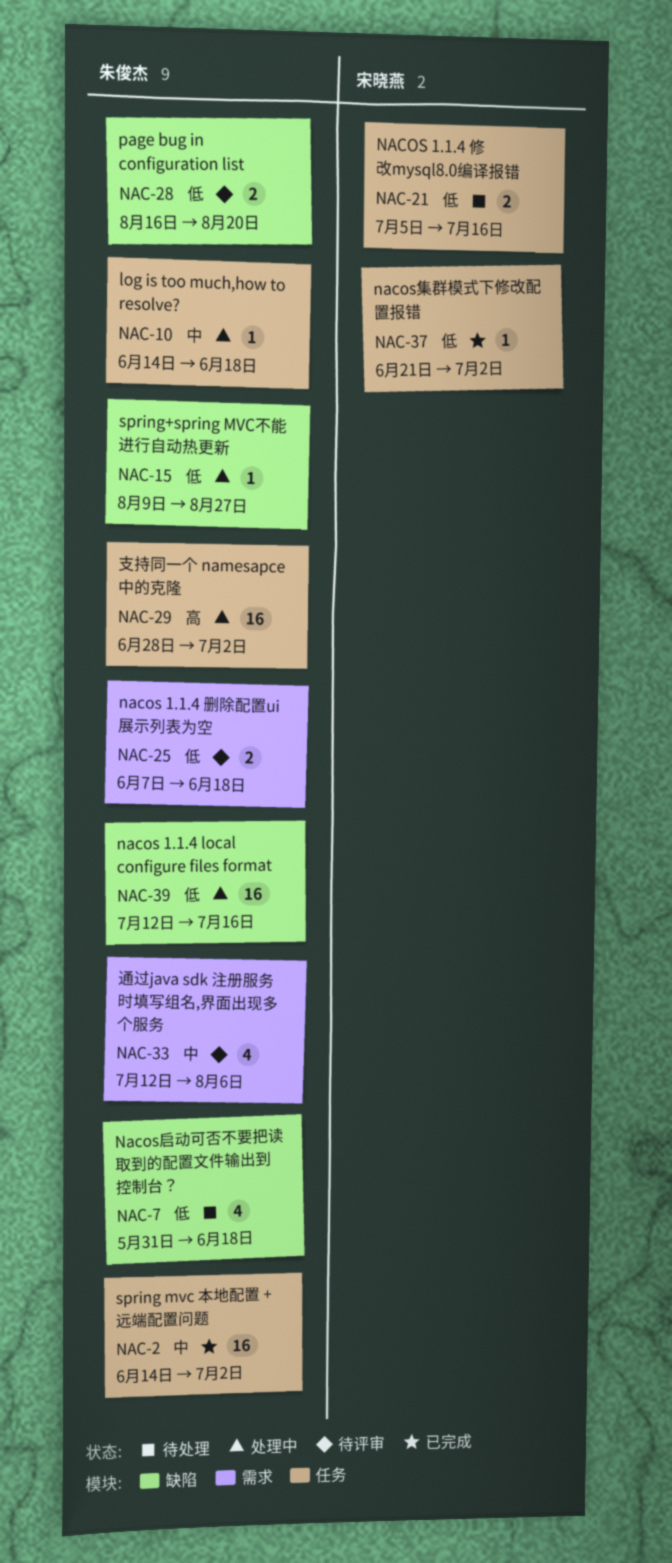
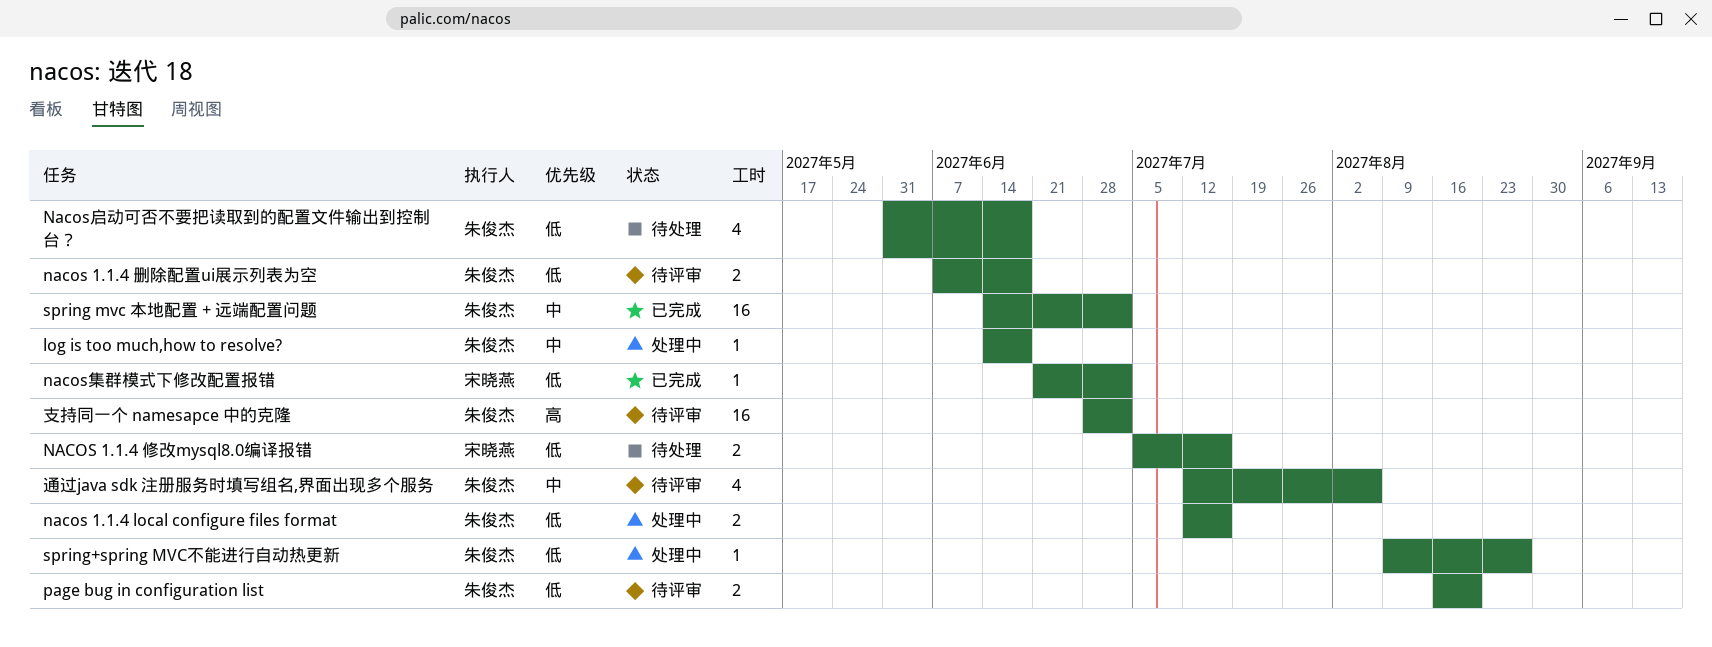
nacos 1.1.4 local configure files format, estimate: 16 -> 2
支持同一个 namesapce 中的克隆, status: 处理中 -> 待评审

